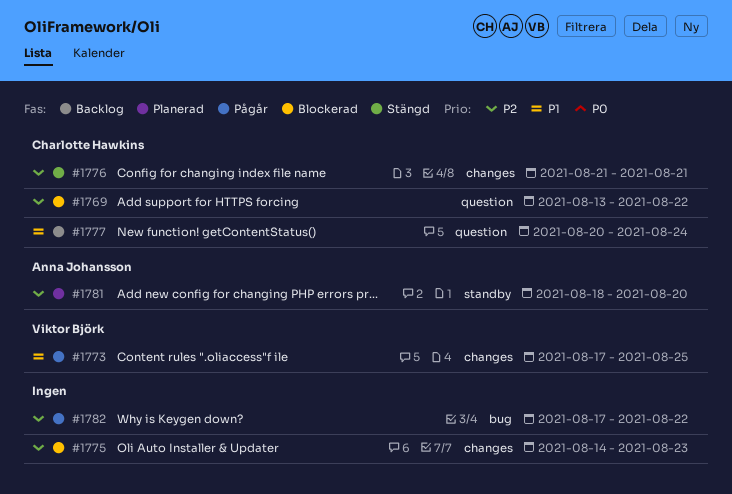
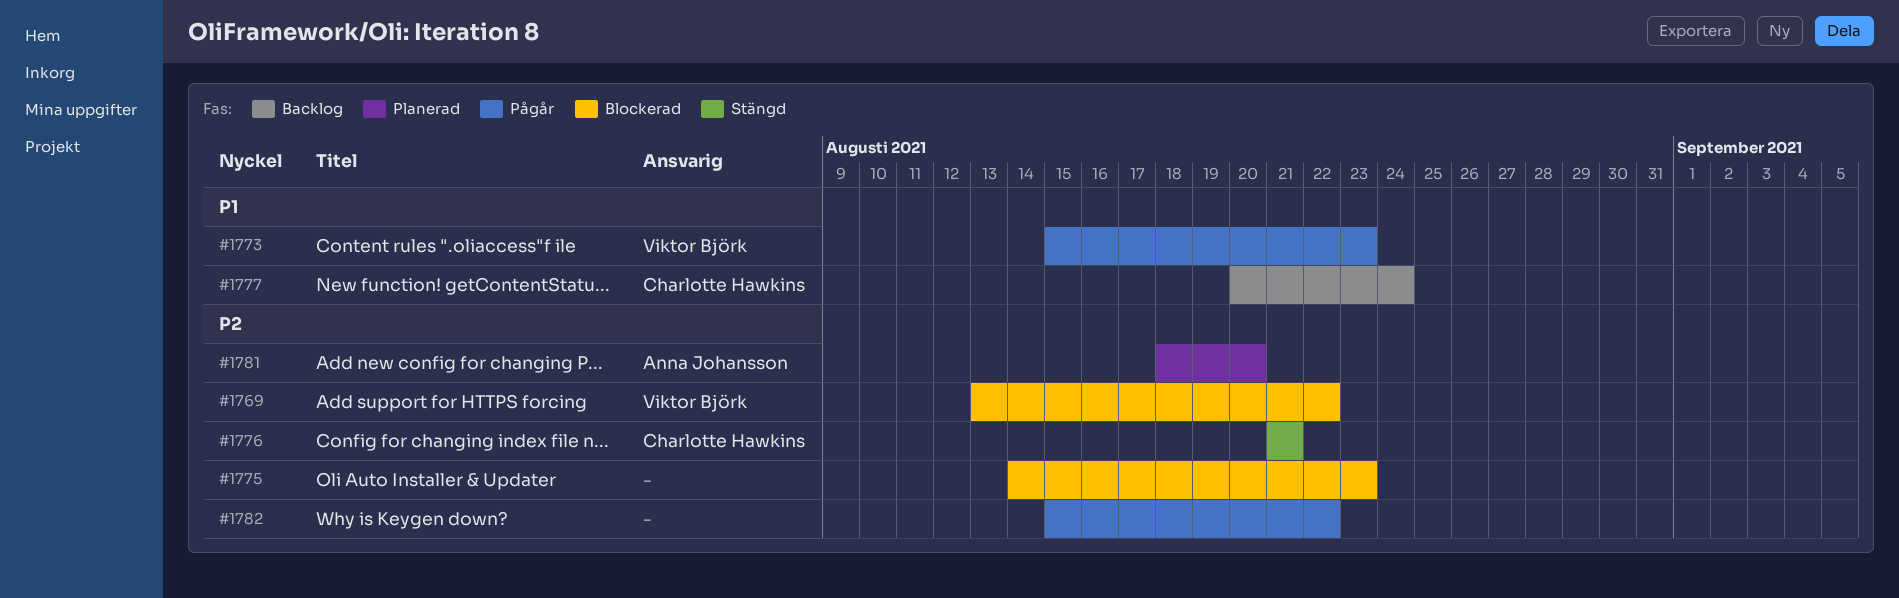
#1769, owner: Charlotte Hawkins -> Viktor Björk
#1773, start: Aug 17 -> Aug 15
#1773, due: Aug 25 -> Aug 23
#1782, start: Aug 17 -> Aug 15

